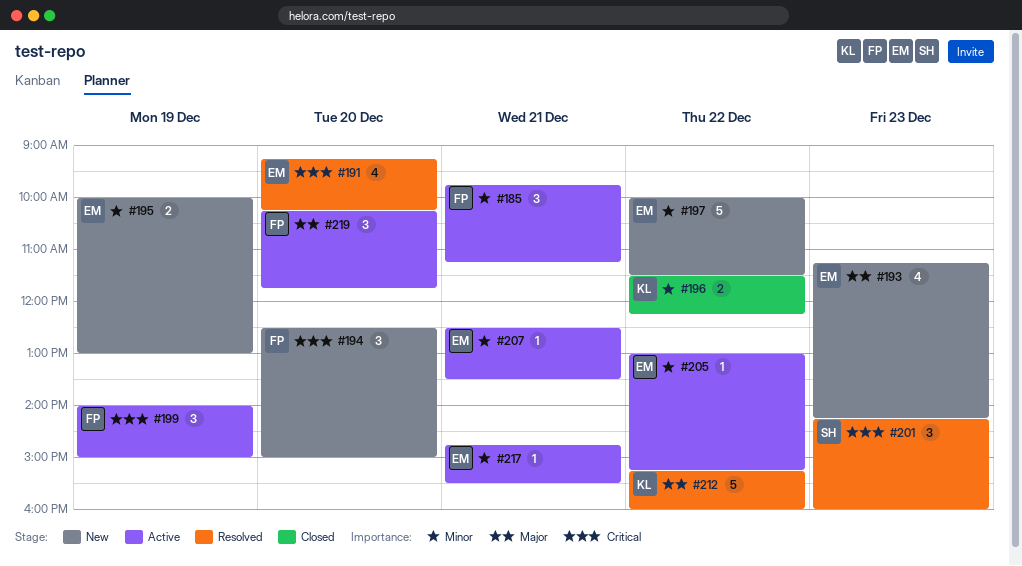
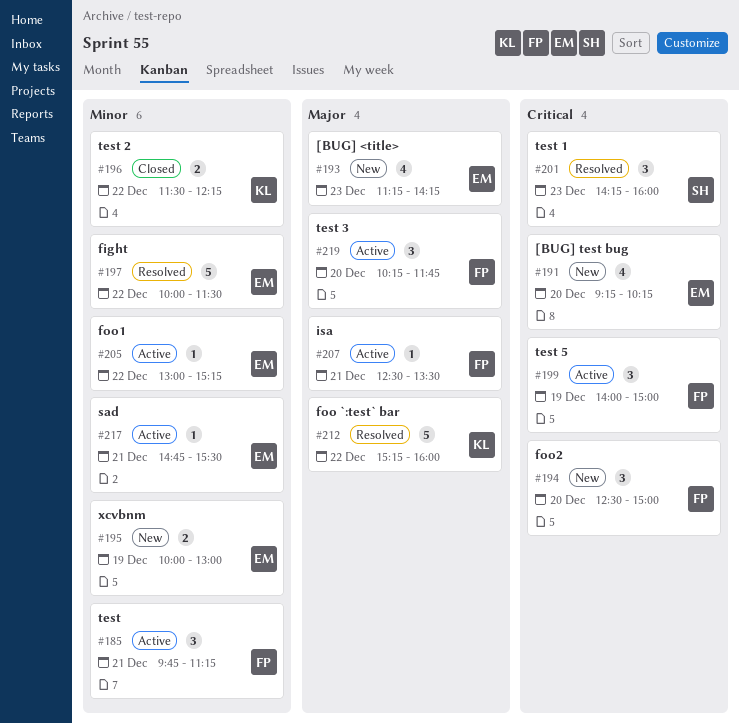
#191, status: Resolved -> New
#197, status: New -> Resolved
#207, owner: EM -> FP
#207, priority: Minor -> Major

